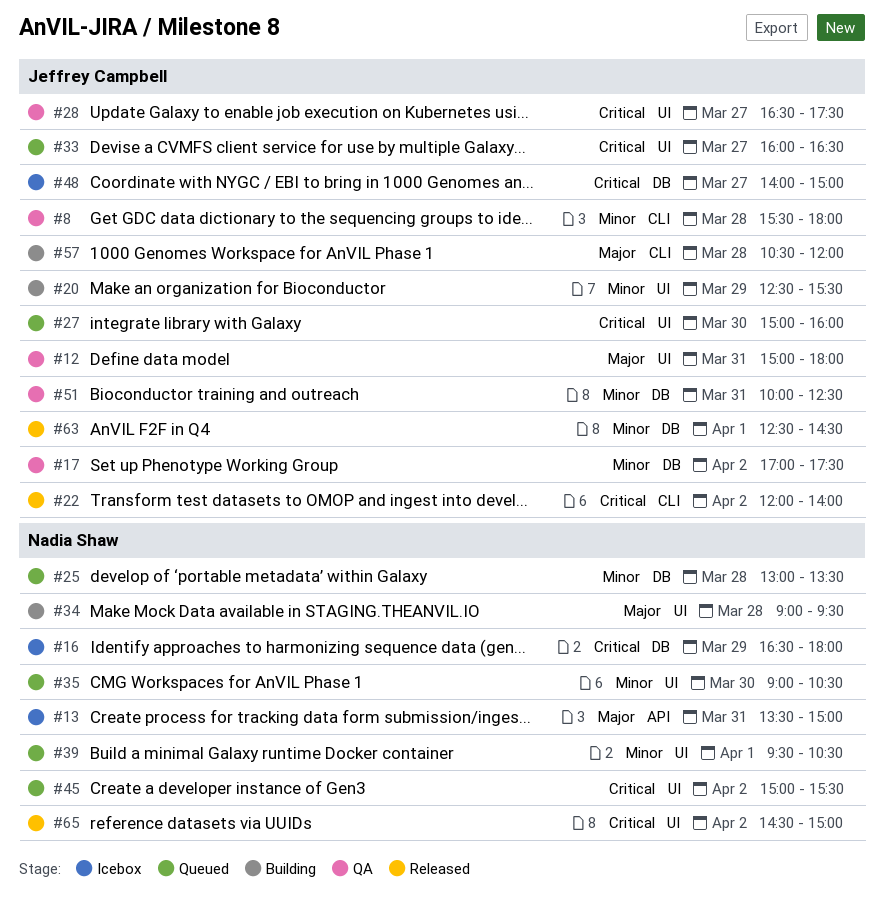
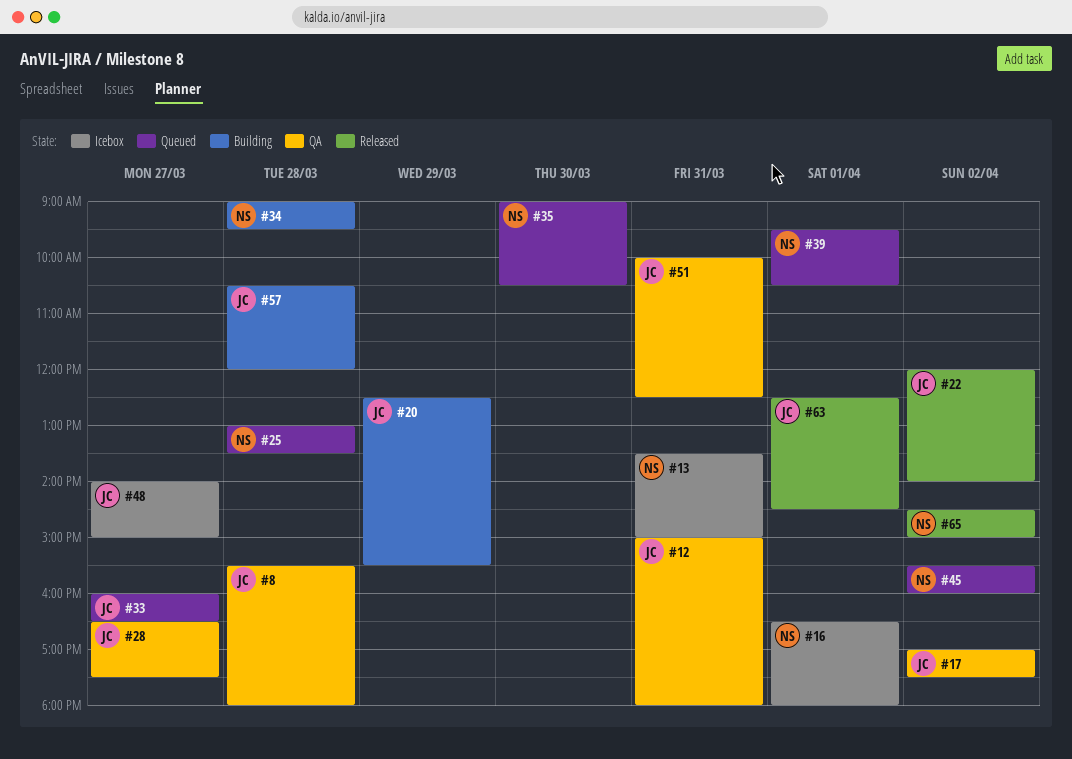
#16, day: Mar 29 -> Apr 1
#27: present -> none
#45, begins: 15:00 -> 15:30
#45, ends: 15:30 -> 16:00

